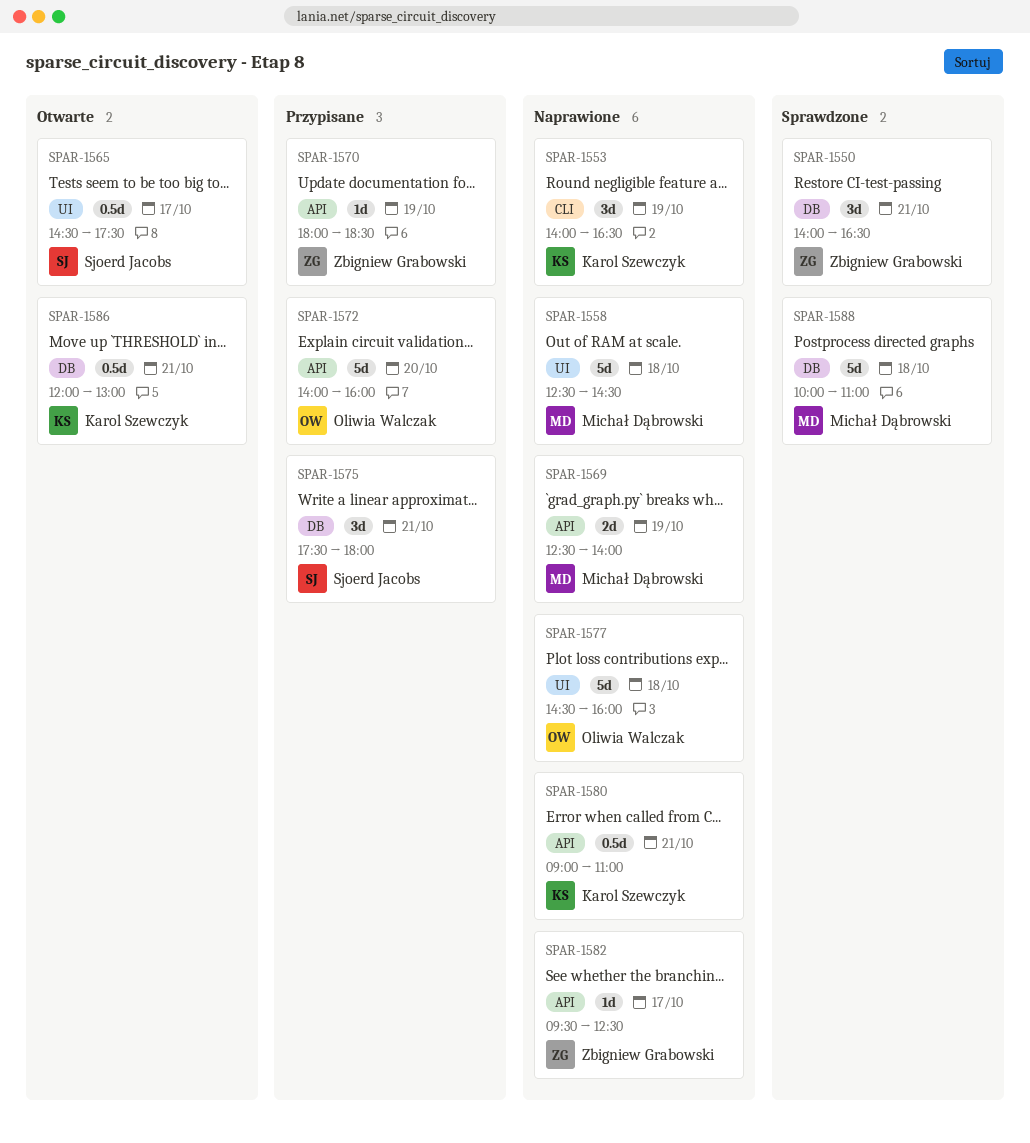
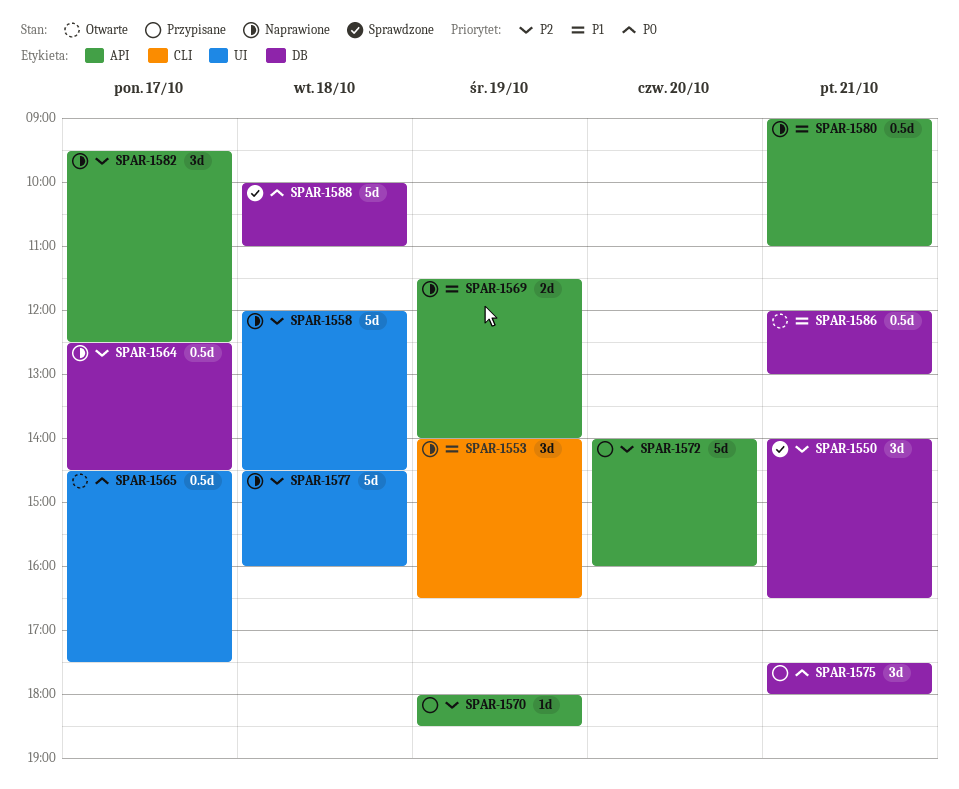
SPAR-1558, begins: 12:30 -> 12:00
SPAR-1564: none -> present
SPAR-1569, begins: 12:30 -> 11:30
SPAR-1582, estimate: 1d -> 3d

